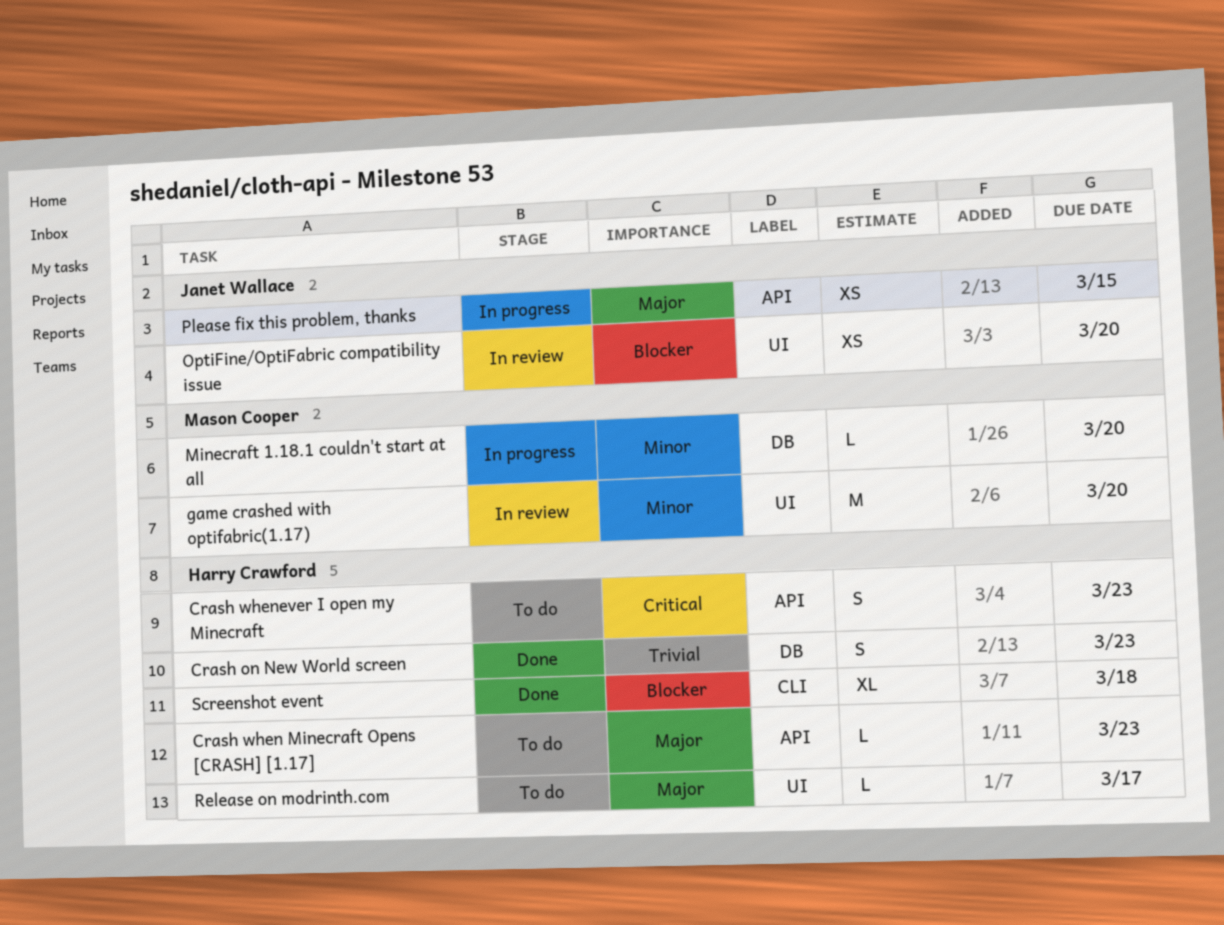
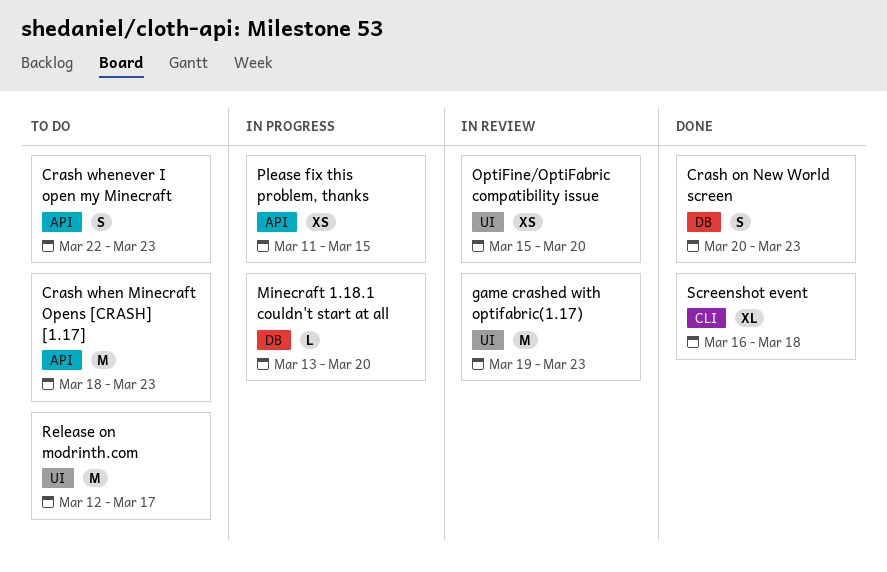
Crash when Minecraft Opens [CRASH] [1.17], estimate: L -> M
game crashed with optifabric(1.17), due: Mar 20 -> Mar 23
Release on modrinth.com, estimate: L -> M

